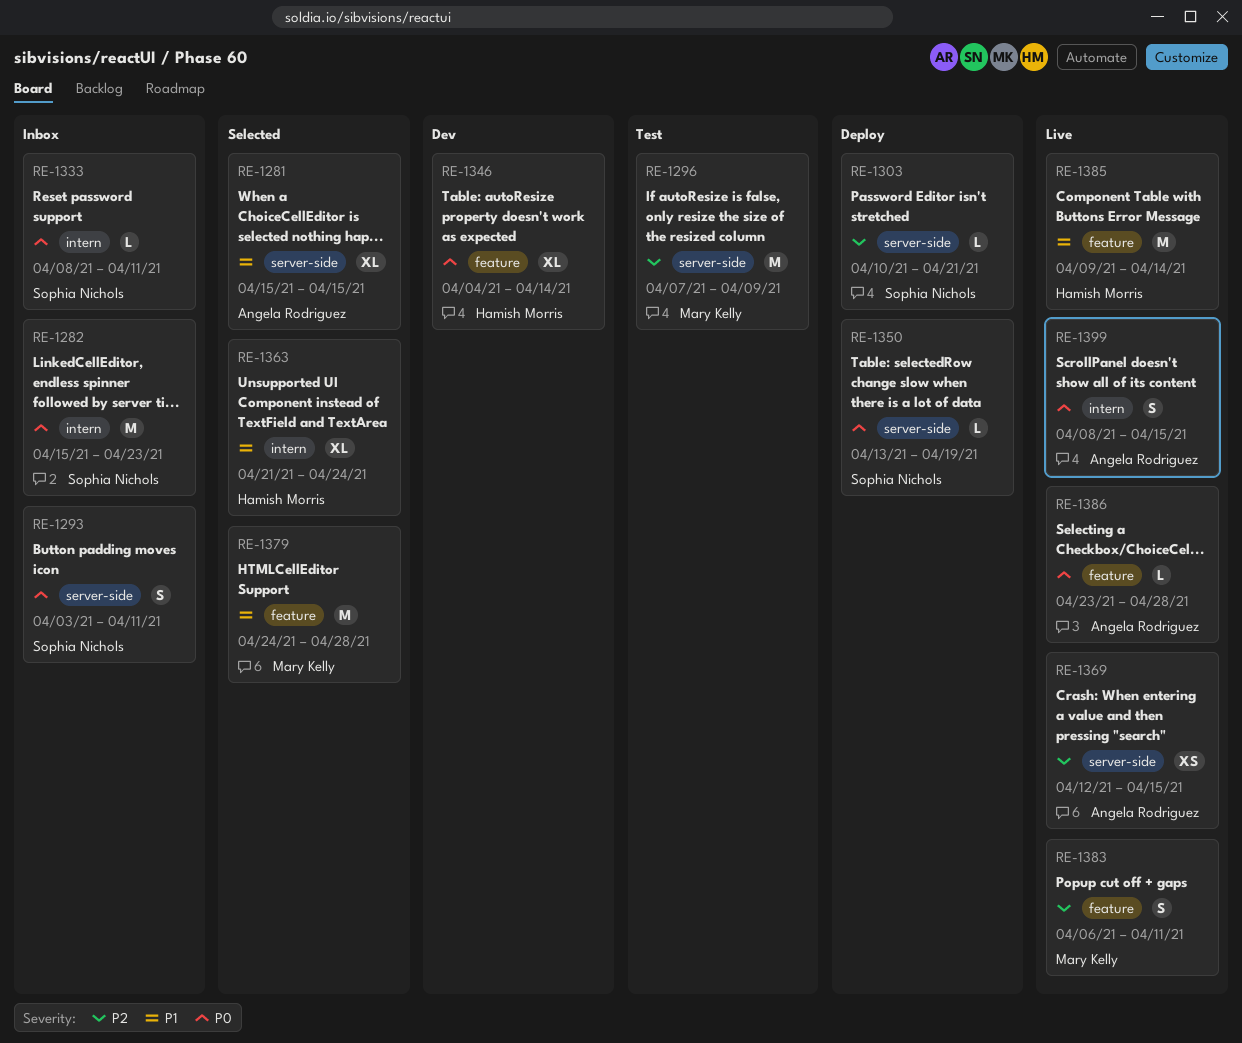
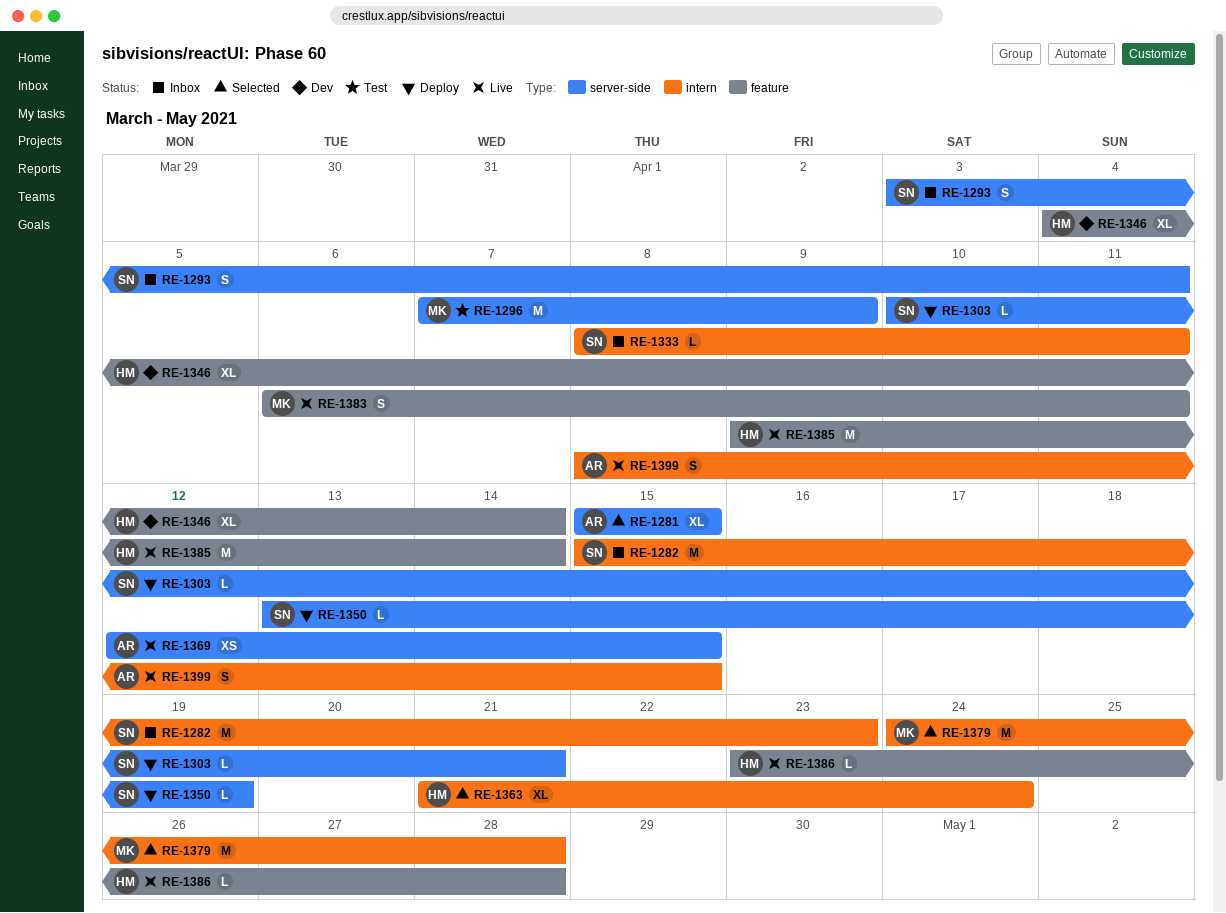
RE-1379, label: feature -> intern
RE-1386, owner: Angela Rodriguez -> Hamish Morris

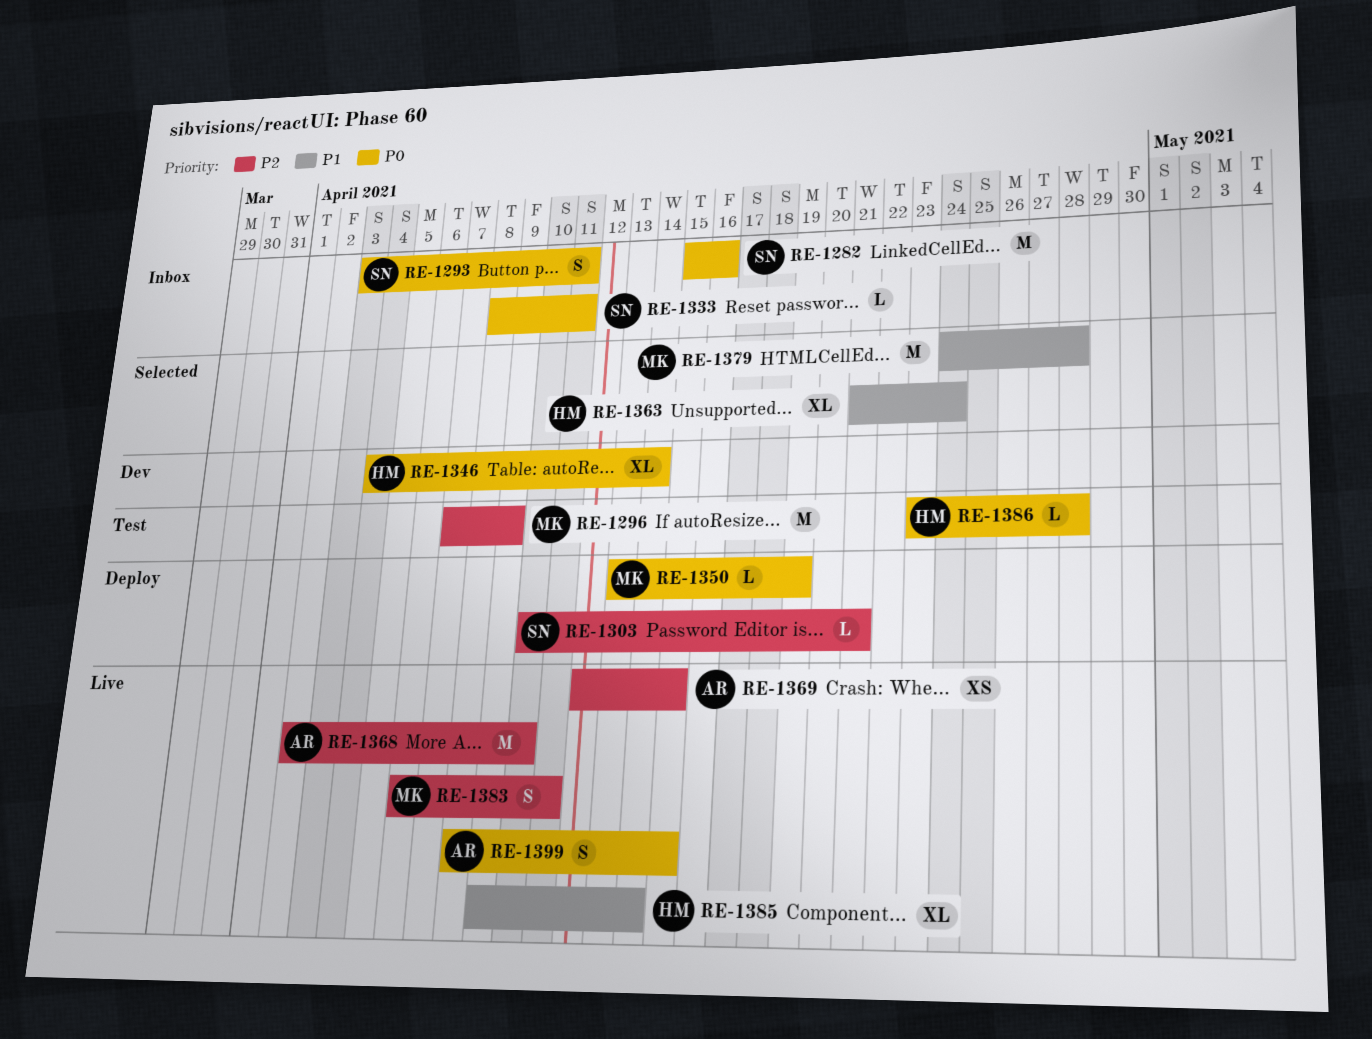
RE-1281: present -> none
RE-1282, due: Apr 23 -> Apr 16
RE-1350, owner: SN -> MK
RE-1368: none -> present
RE-1385, estimate: M -> XL
RE-1386, status: Live -> Test

